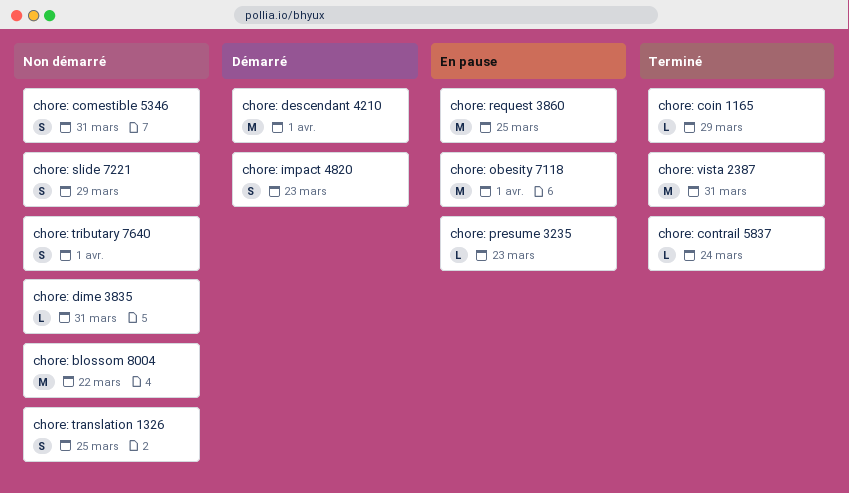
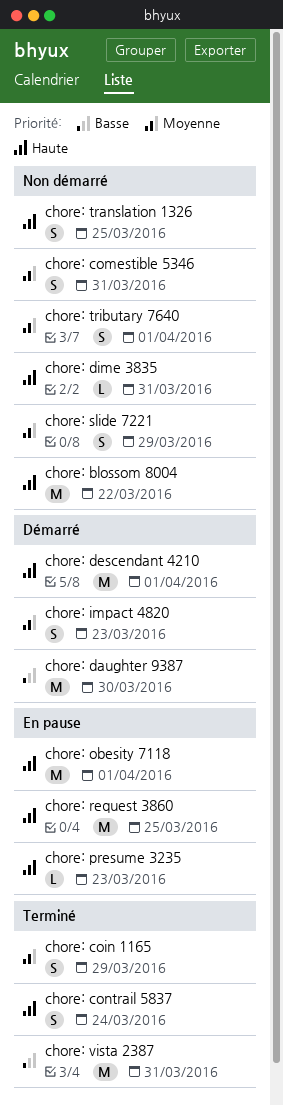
chore: coin 1165, estimate: L -> S
chore: contrail 5837, estimate: L -> S
chore: daughter 9387: none -> present

